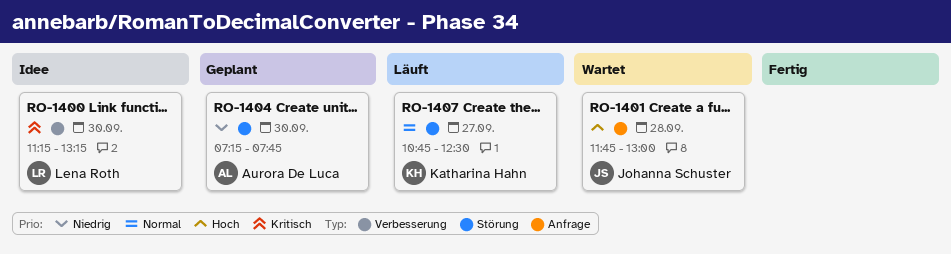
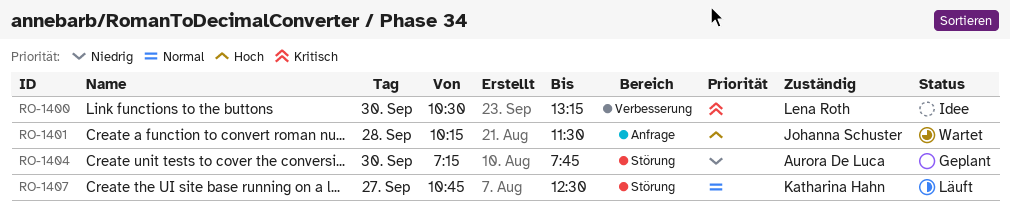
RO-1400, begins: 11:15 -> 10:30
RO-1401, begins: 11:45 -> 10:15
RO-1401, ends: 13:00 -> 11:30

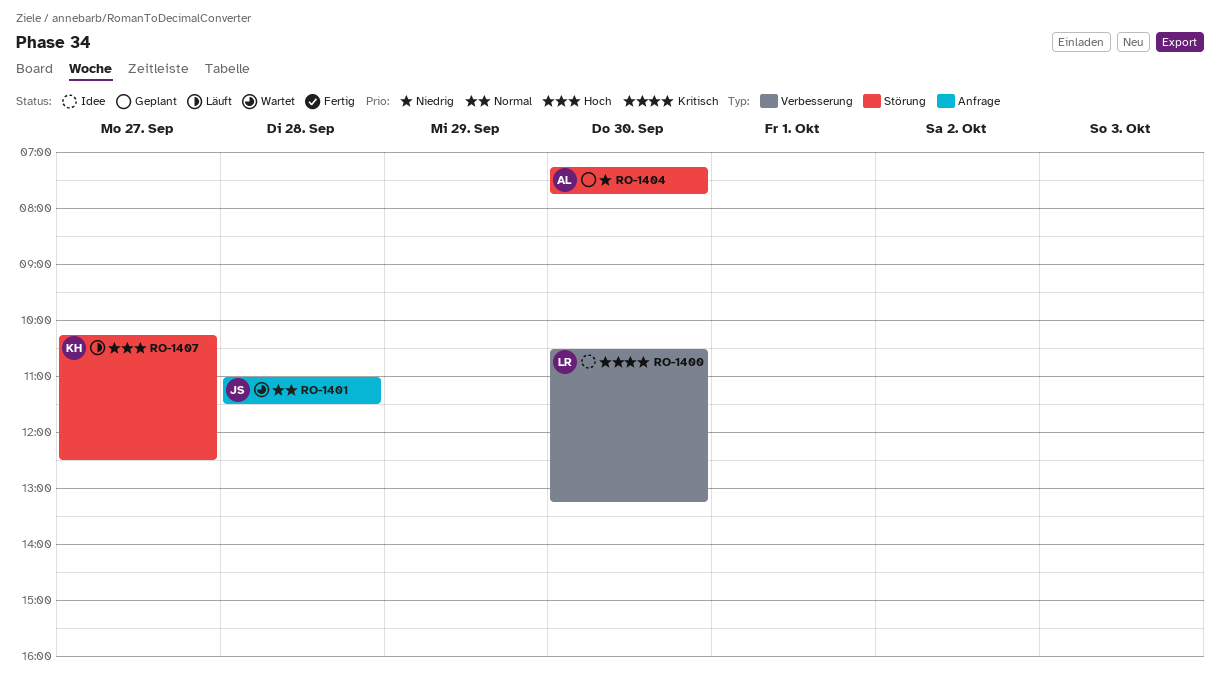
RO-1401, priority: Hoch -> Normal
RO-1401, begins: 10:15 -> 11:00
RO-1407, priority: Normal -> Hoch
RO-1407, begins: 10:45 -> 10:15

